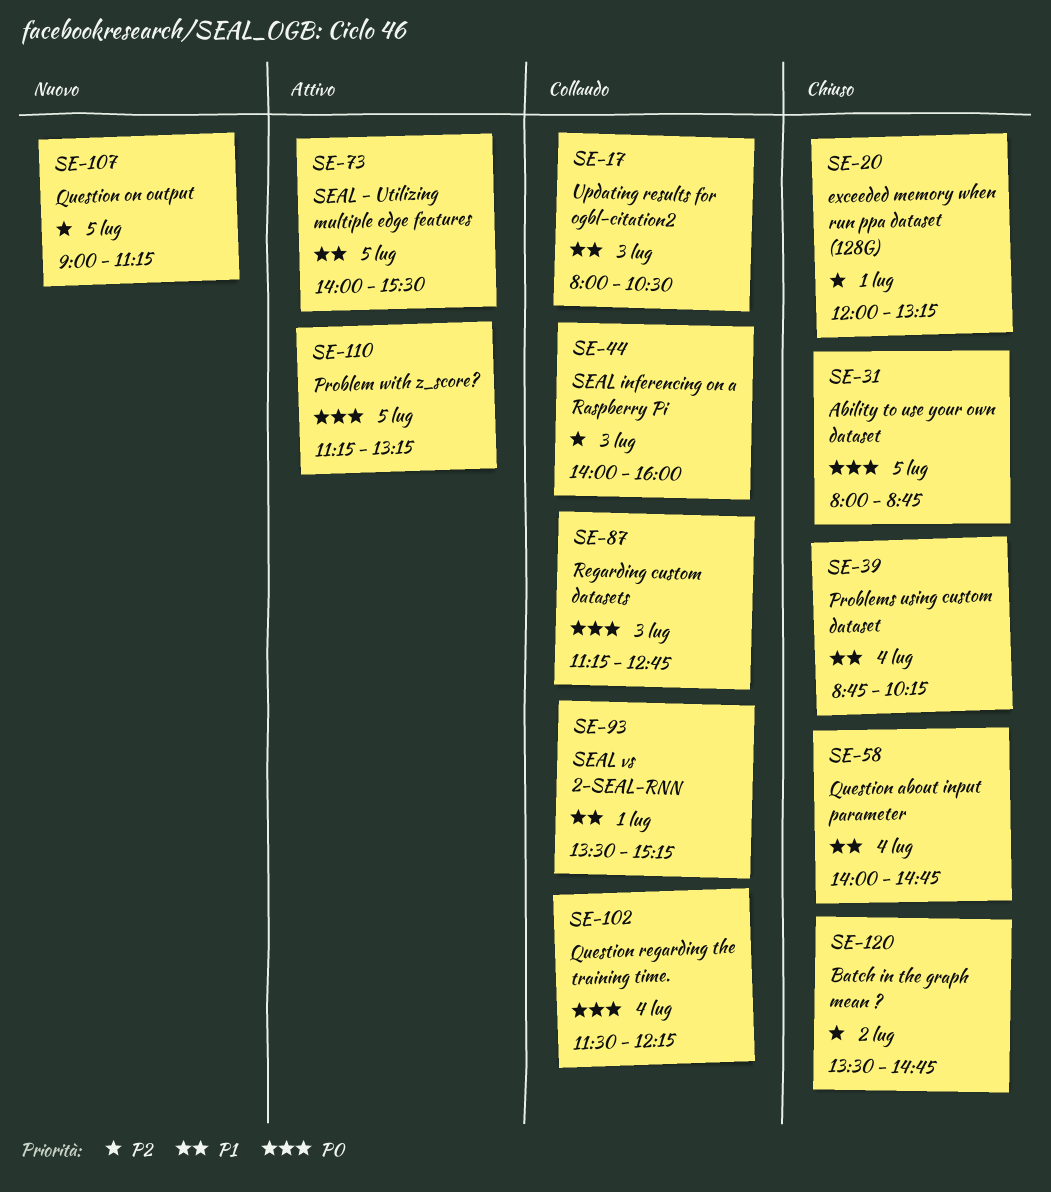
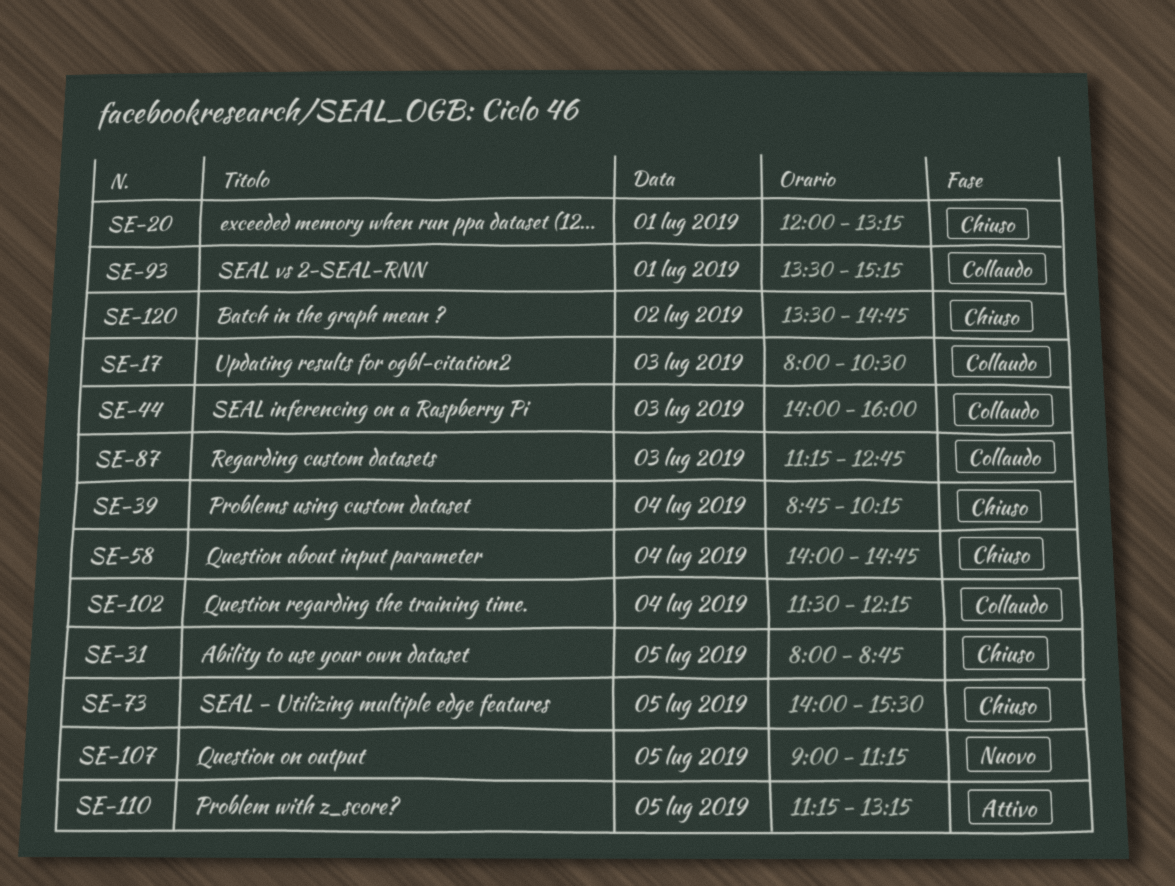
SE-73, status: Attivo -> Chiuso

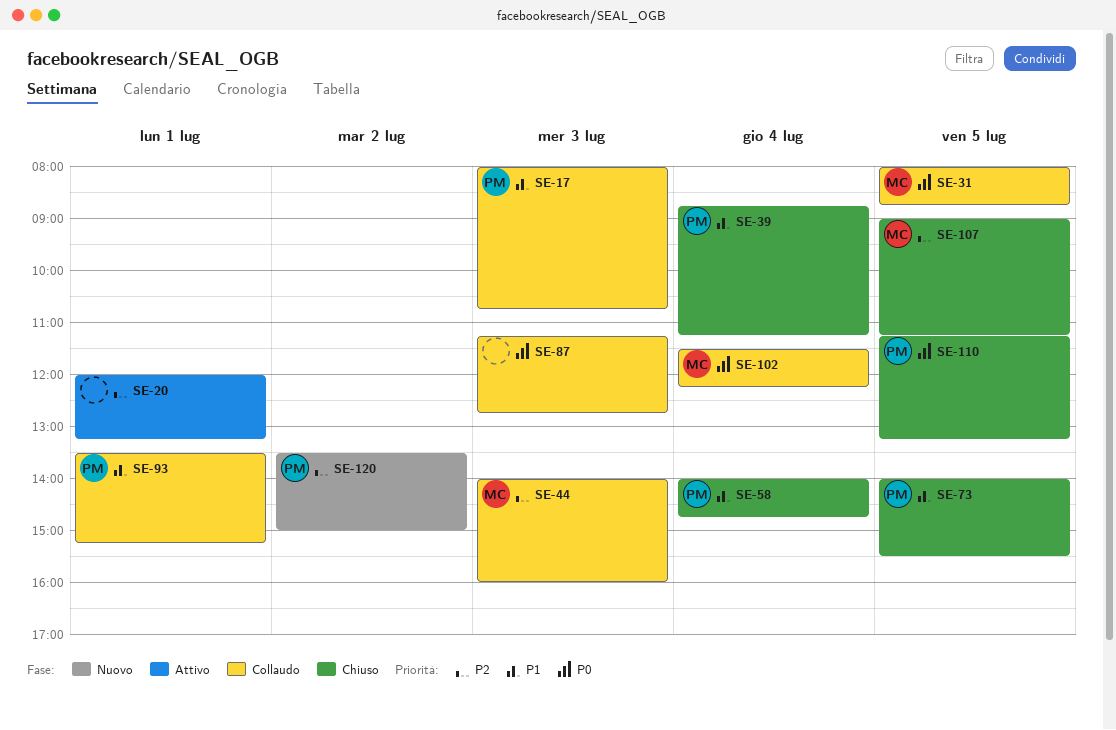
SE-17, ends: 10:30 -> 10:45
SE-20, status: Chiuso -> Attivo
SE-31, status: Chiuso -> Collaudo
SE-39, ends: 10:15 -> 11:15
SE-107, status: Nuovo -> Chiuso
SE-110, status: Attivo -> Chiuso
SE-120, status: Chiuso -> Nuovo
SE-120, ends: 14:45 -> 15:00

